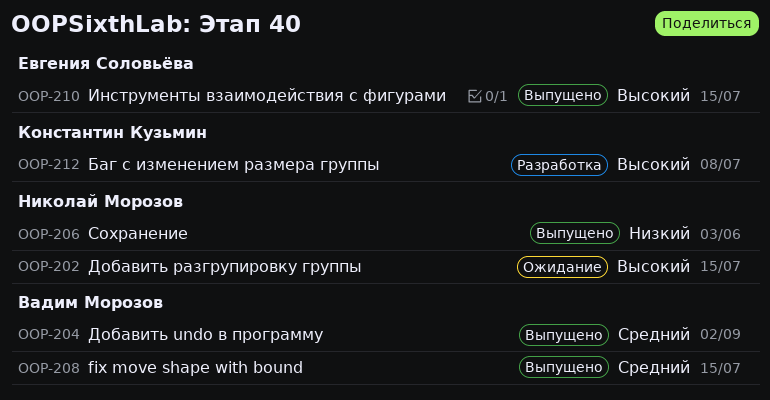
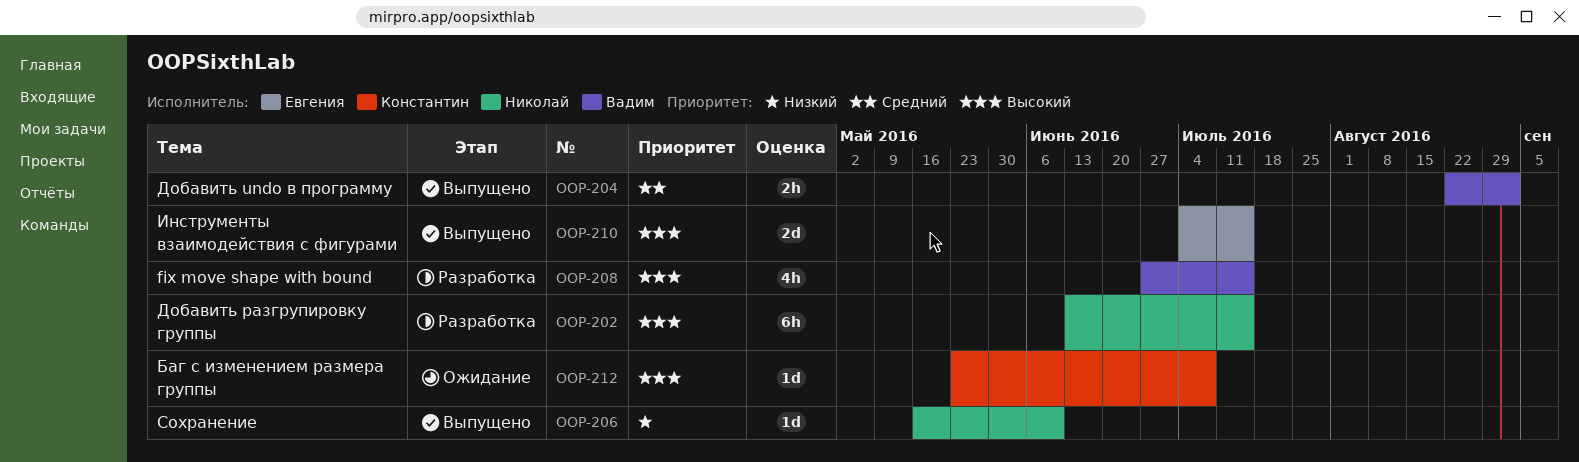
OOP-202, status: Ожидание -> Разработка
OOP-206, due: Jun 3 -> Jun 10
OOP-208, status: Выпущено -> Разработка
OOP-208, priority: Средний -> Высокий
OOP-212, status: Разработка -> Ожидание

